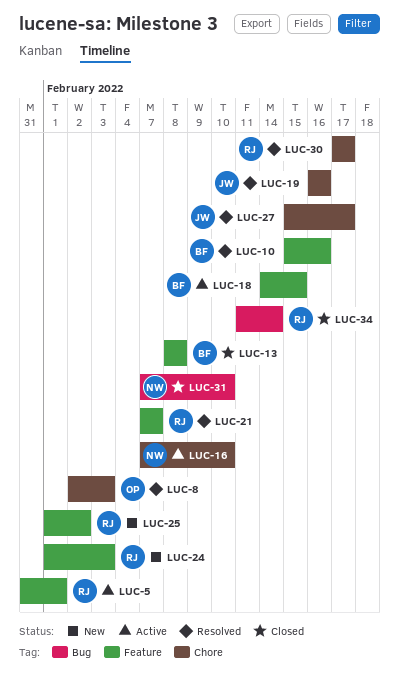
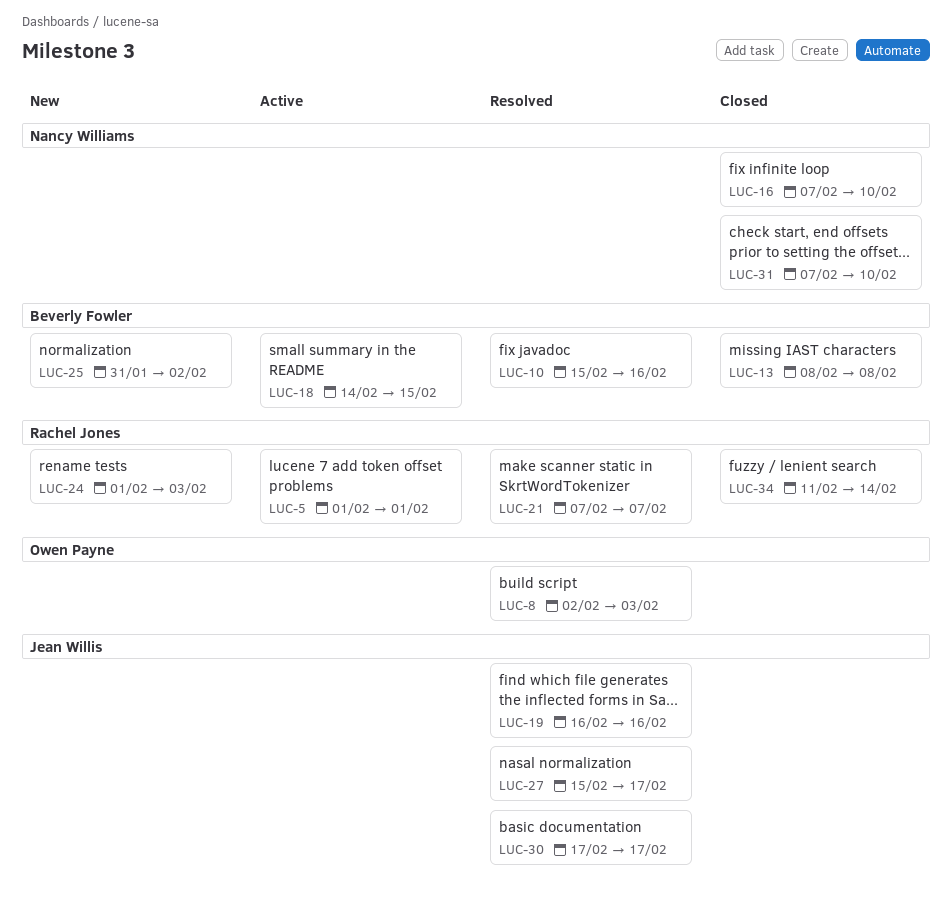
LUC-5, start: Jan 31 -> Feb 1
LUC-16, status: Active -> Closed
LUC-25, owner: Rachel Jones -> Beverly Fowler
LUC-25, start: Feb 1 -> Jan 31
LUC-30, owner: Rachel Jones -> Jean Willis

